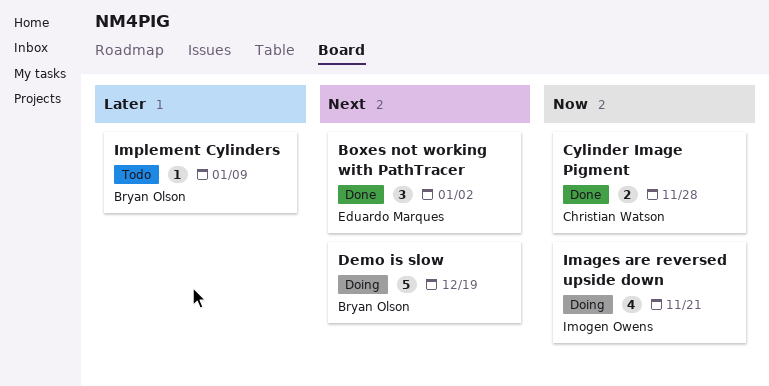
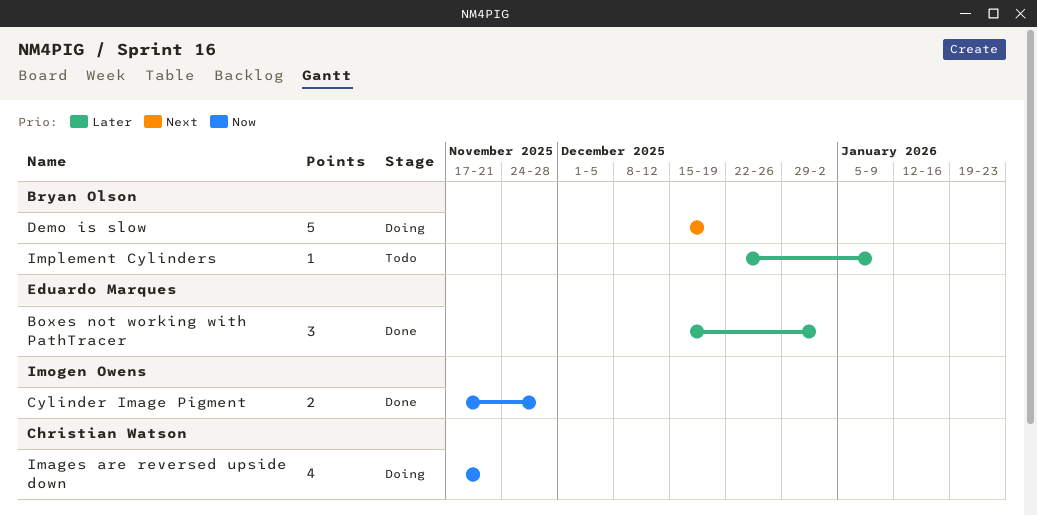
Boxes not working with PathTracer, priority: Next -> Later
Cylinder Image Pigment, owner: Christian Watson -> Imogen Owens
Images are reversed upside down, owner: Imogen Owens -> Christian Watson

